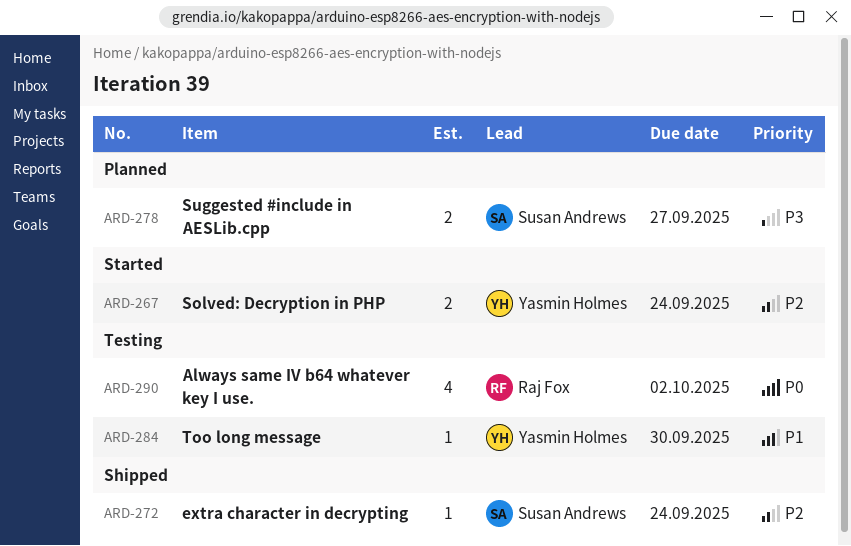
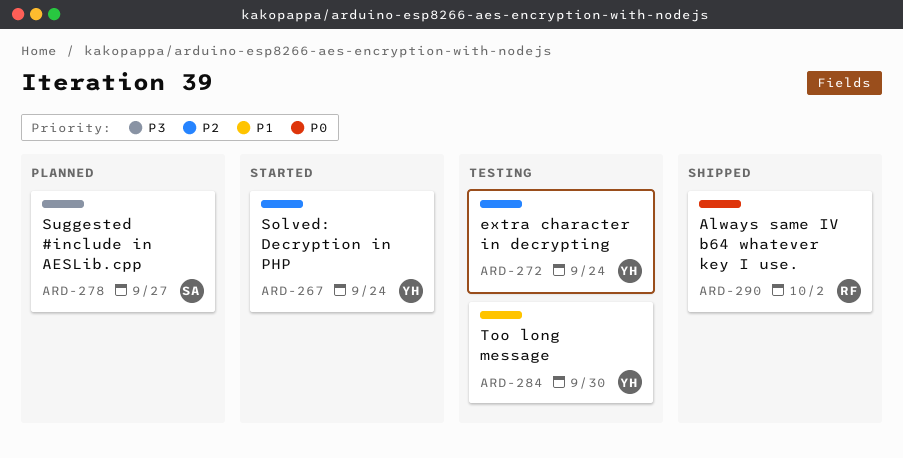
ARD-272, status: Shipped -> Testing
ARD-272, owner: Susan Andrews -> Yasmin Holmes
ARD-290, status: Testing -> Shipped

